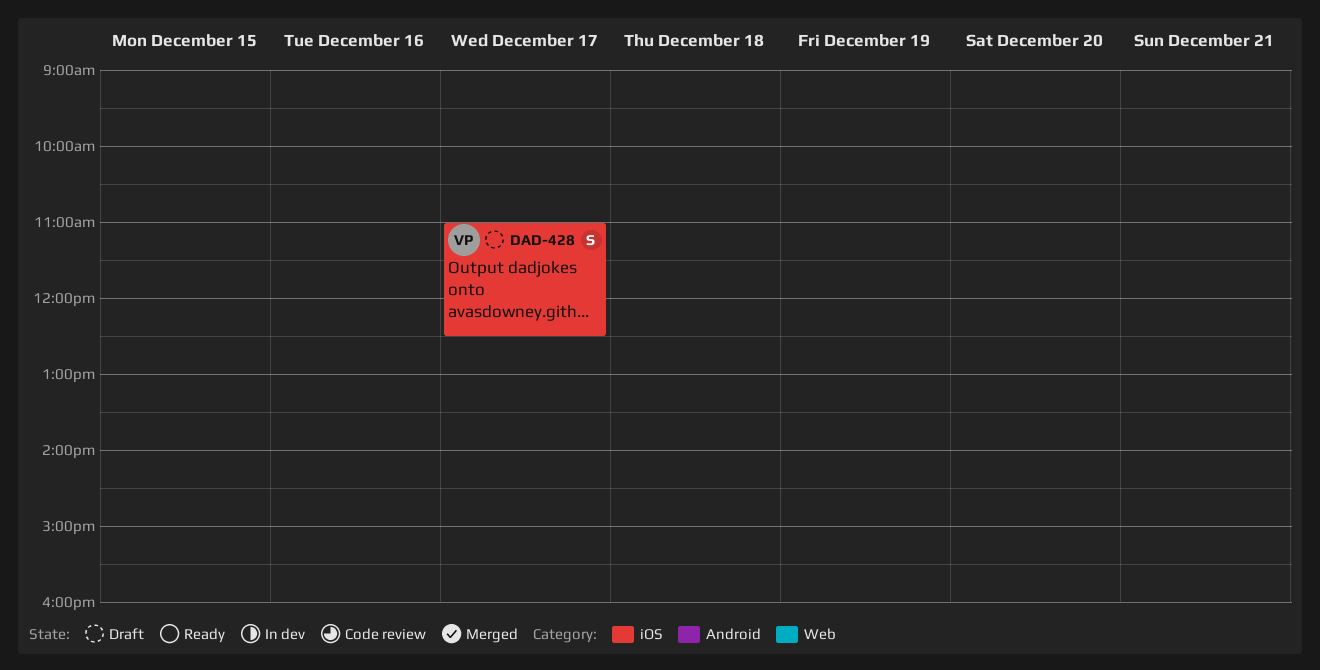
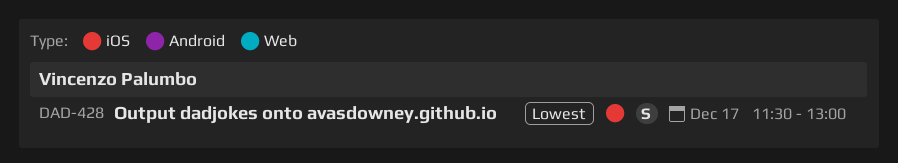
DAD-428, begins: 11:00 -> 11:30
DAD-428, ends: 12:30 -> 13:00

